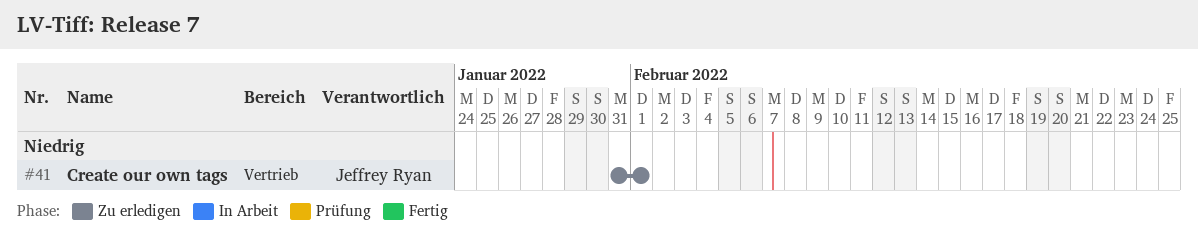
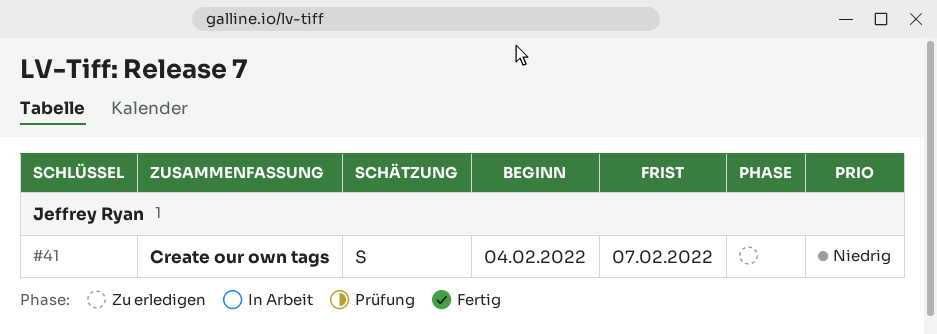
#41, start: Jan 31 -> Feb 4
#41, due: Feb 1 -> Feb 7

